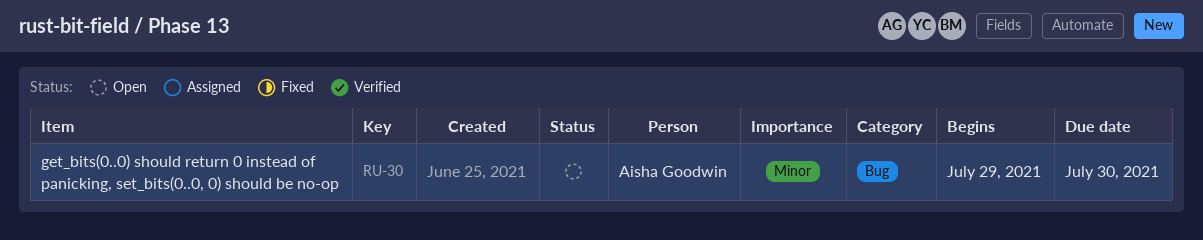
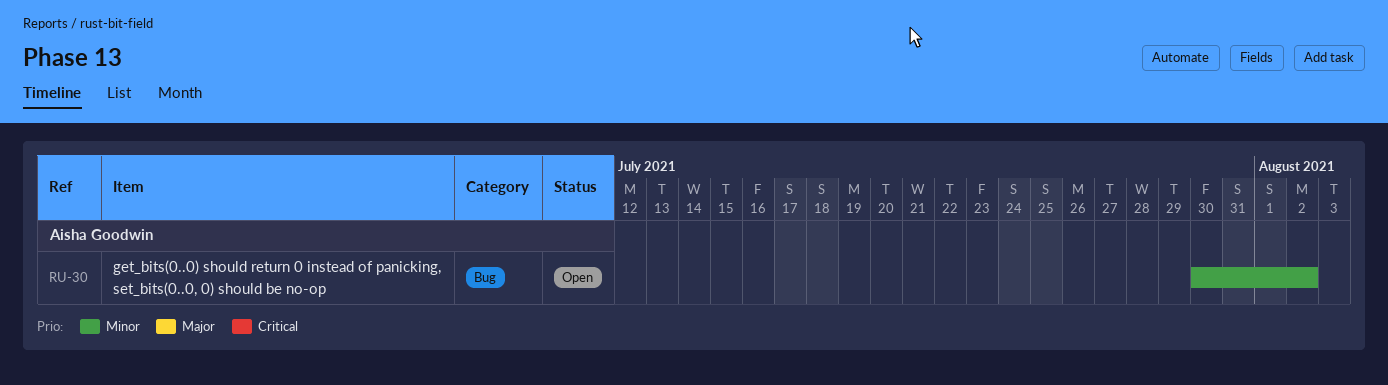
RU-30, start: Jul 29 -> Jul 30
RU-30, due: Jul 30 -> Aug 2

